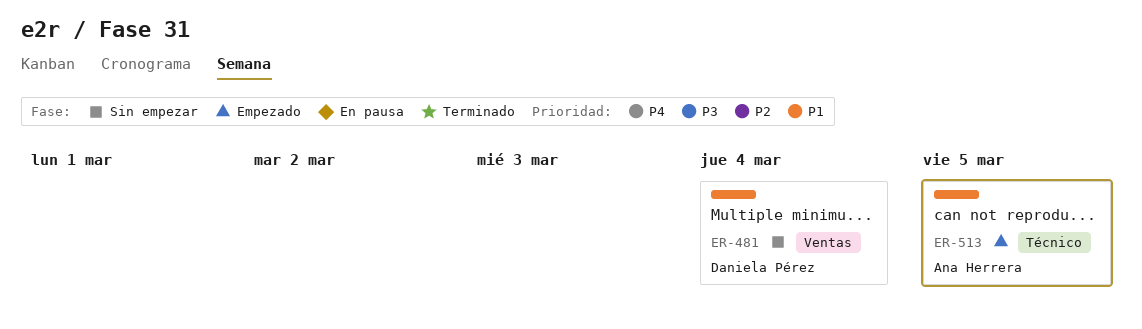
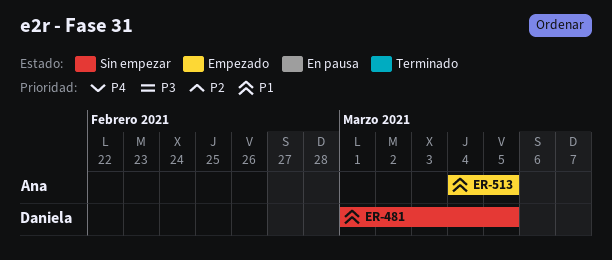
ER-481, due: Mar 4 -> Mar 5

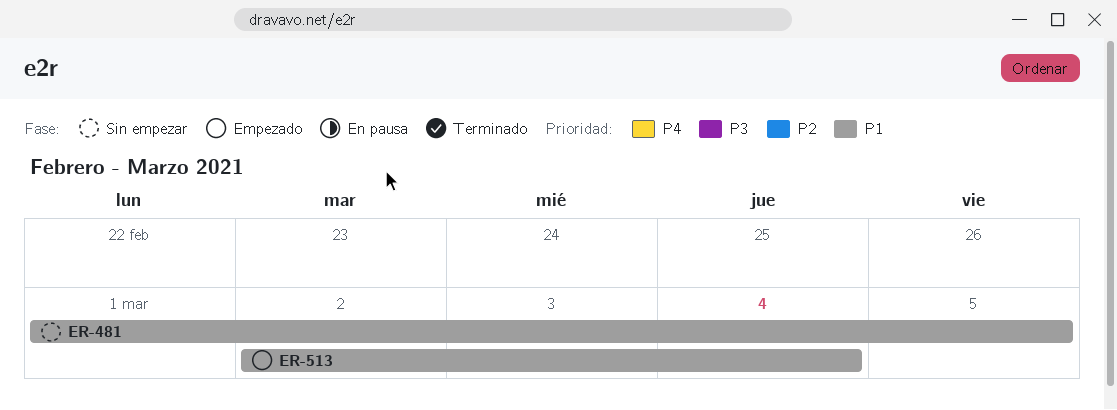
ER-513, start: Mar 4 -> Mar 2
ER-513, due: Mar 5 -> Mar 4

